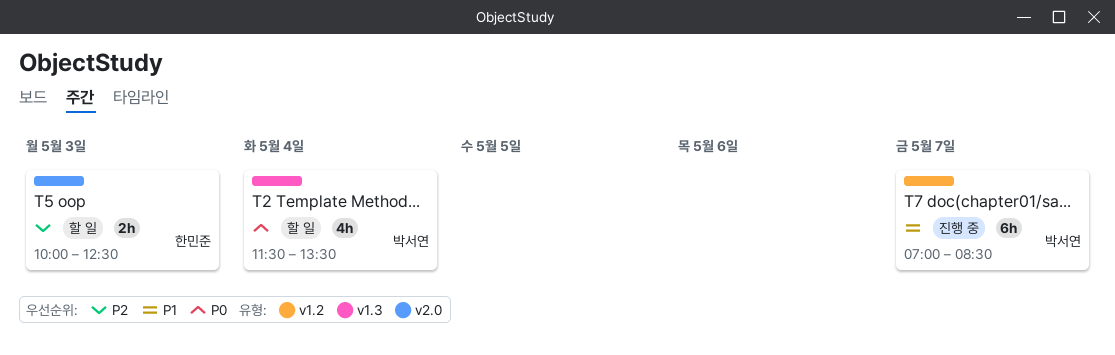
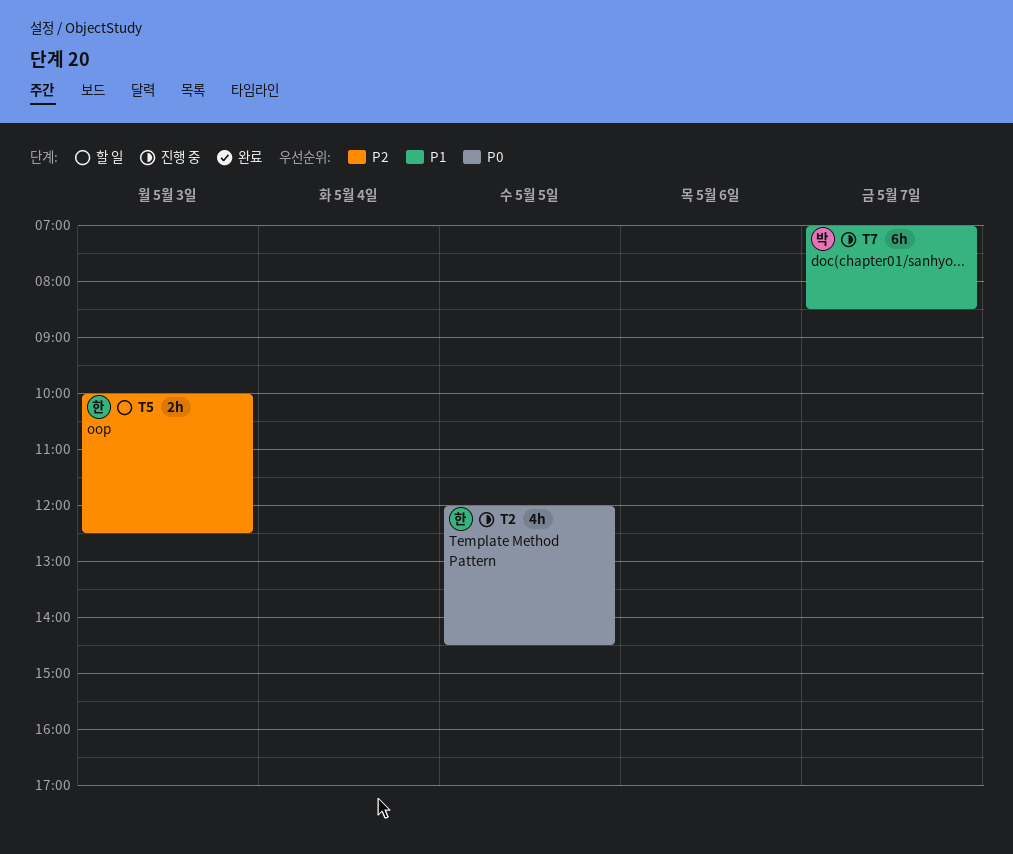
T2, status: 할 일 -> 진행 중
T2, owner: 박서연 -> 한민준
T2, day: May 4 -> May 5
T2, begins: 11:30 -> 12:00
T2, ends: 13:30 -> 14:30

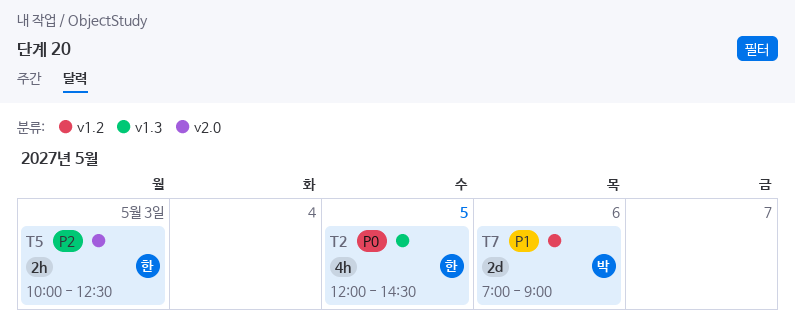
T7, estimate: 6h -> 2d
T7, day: May 7 -> May 6
T7, ends: 08:30 -> 09:00

